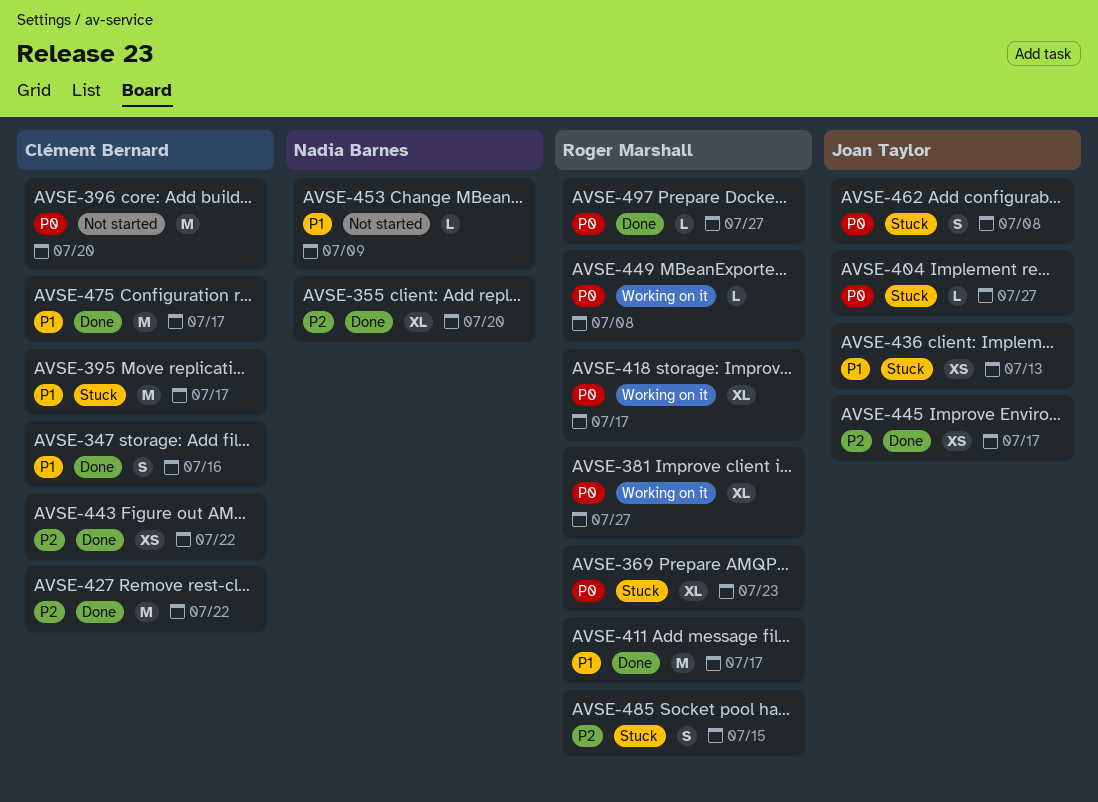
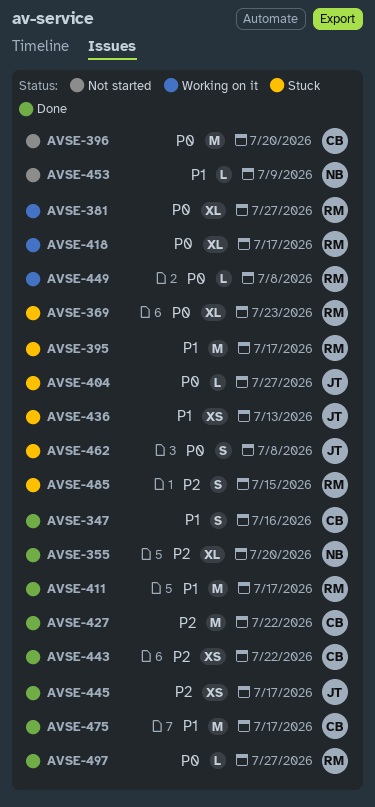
AVSE-395, owner: Clément Bernard -> Roger Marshall

